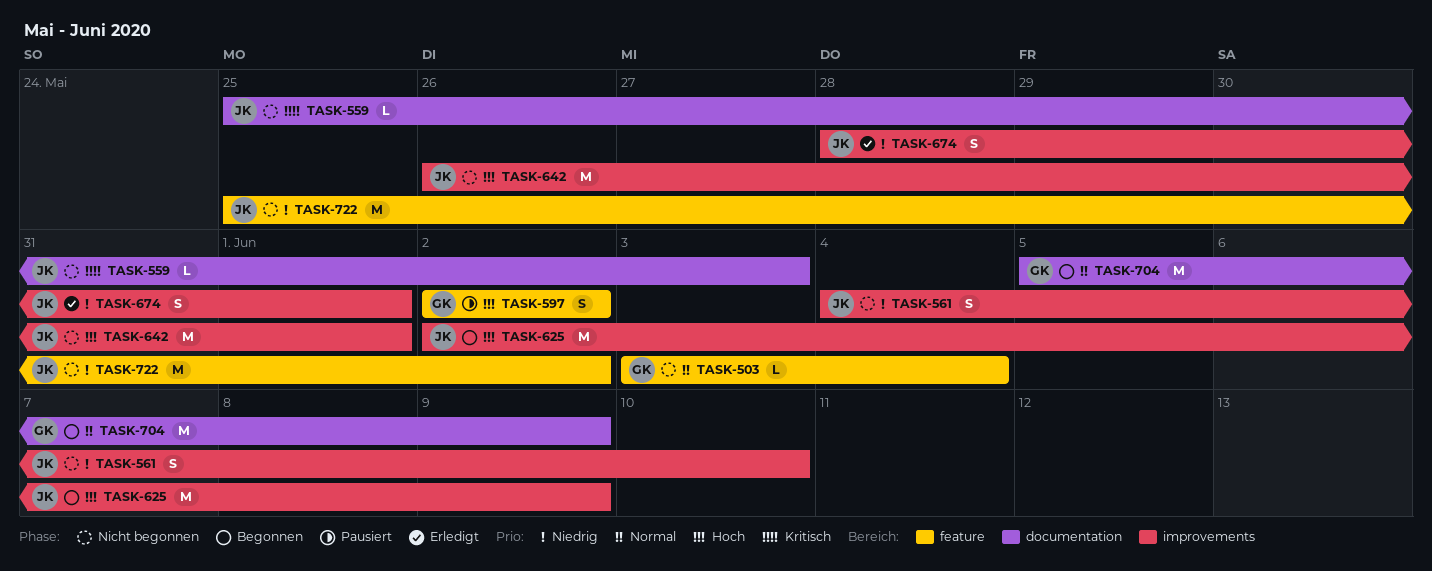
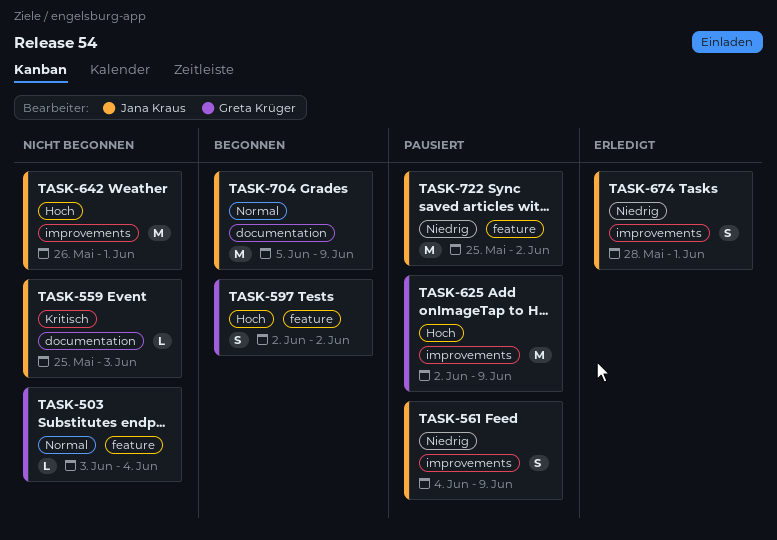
TASK-561, status: Nicht begonnen -> Pausiert
TASK-561, due: Jun 10 -> Jun 9
TASK-597, status: Pausiert -> Begonnen
TASK-625, status: Begonnen -> Pausiert
TASK-625, owner: Jana Kraus -> Greta Krüger
TASK-704, owner: Greta Krüger -> Jana Kraus
TASK-722, status: Nicht begonnen -> Pausiert

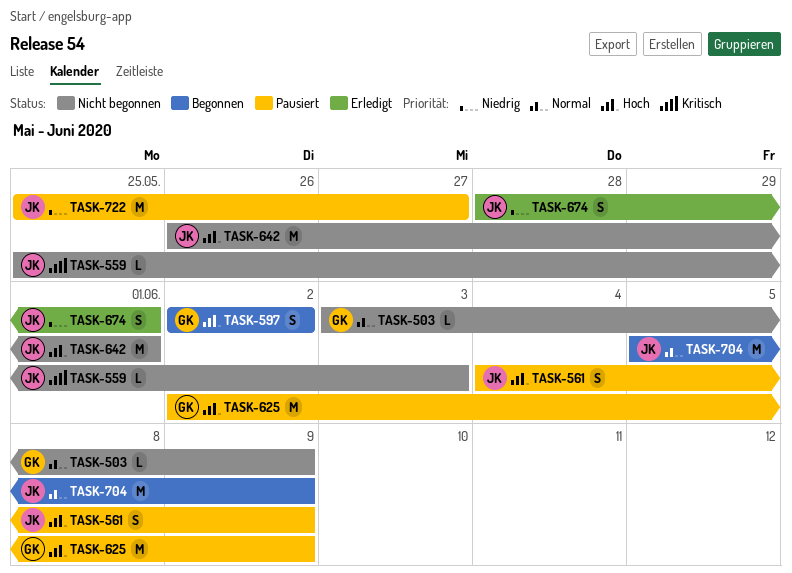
TASK-503, due: Jun 4 -> Jun 9
TASK-561, priority: Niedrig -> Hoch
TASK-722, due: Jun 2 -> May 27

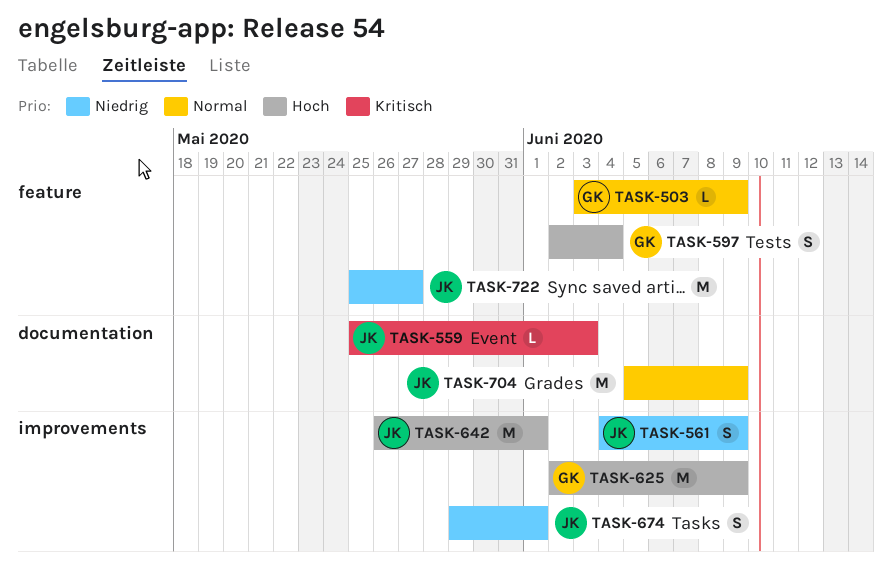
TASK-561, priority: Hoch -> Niedrig
TASK-597, due: Jun 2 -> Jun 4
TASK-674, start: May 28 -> May 29

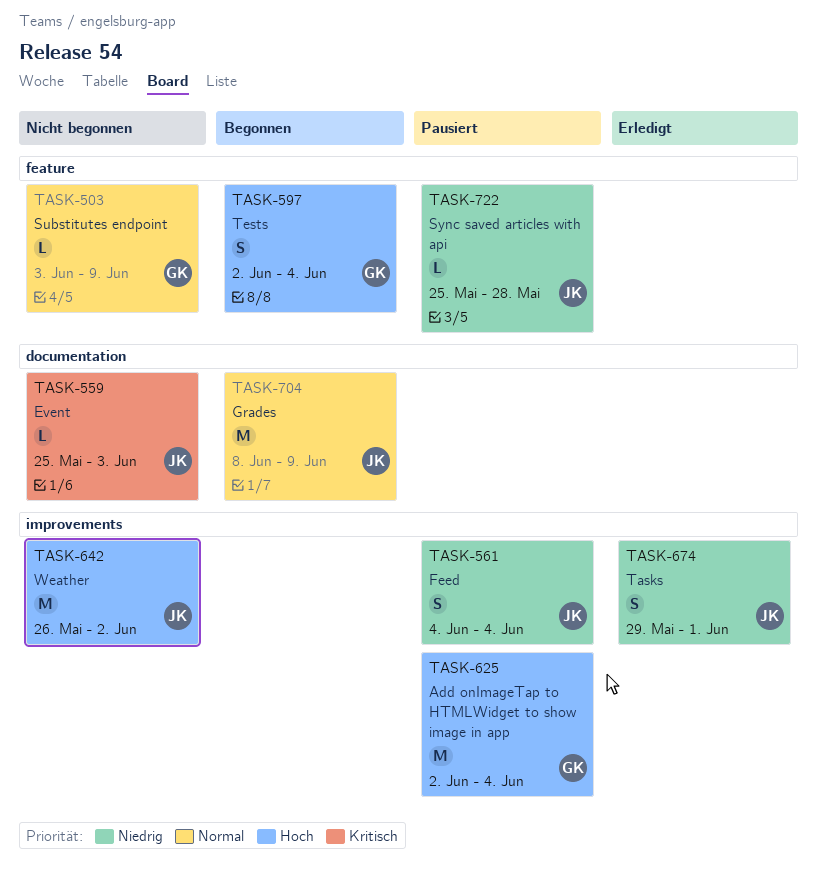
TASK-561, due: Jun 9 -> Jun 4
TASK-625, due: Jun 9 -> Jun 4
TASK-642, due: Jun 1 -> Jun 2
TASK-704, start: Jun 5 -> Jun 8
TASK-722, estimate: M -> L
TASK-722, due: May 27 -> May 28

